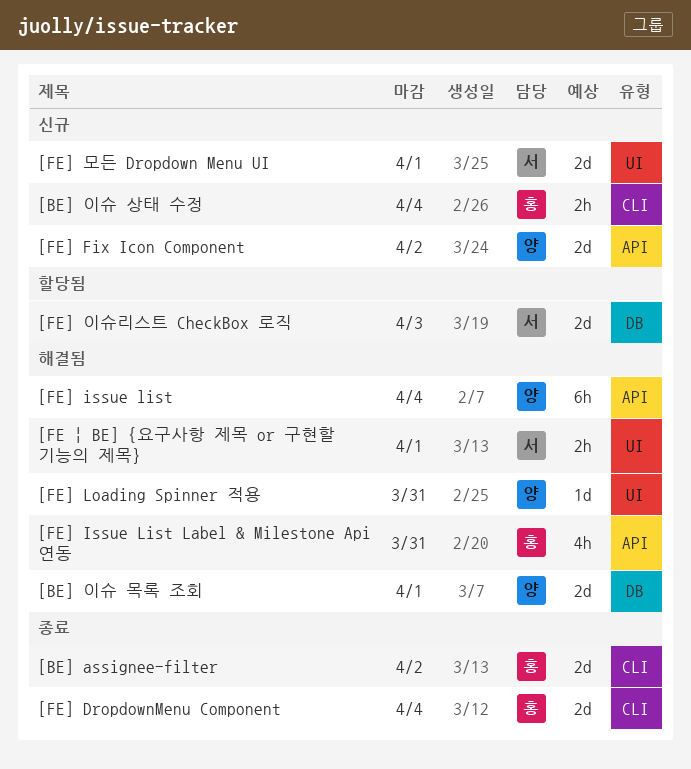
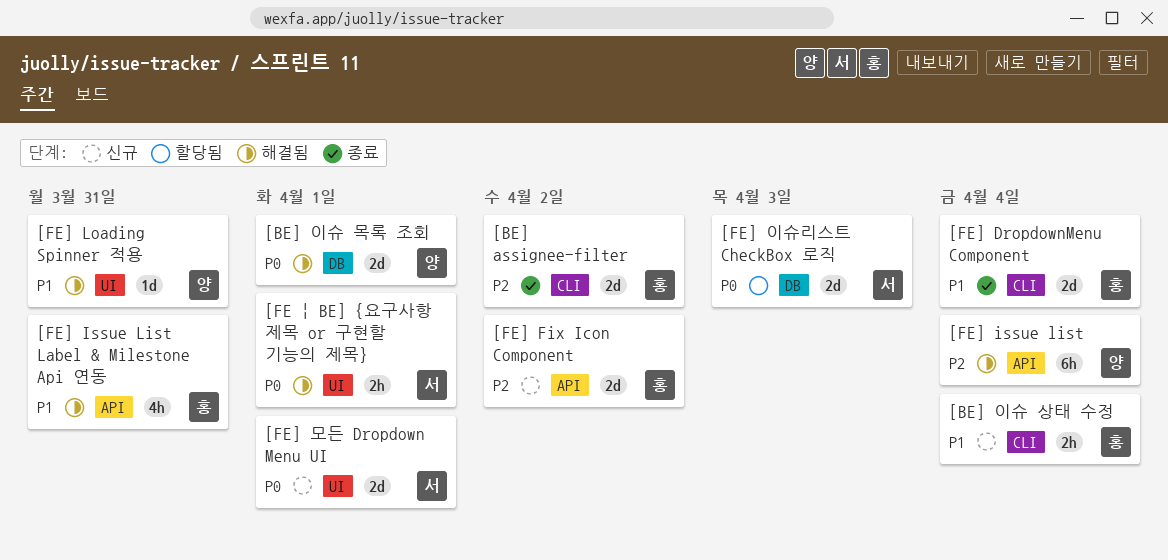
[FE] Fix Icon Component, owner: 양 -> 홍

